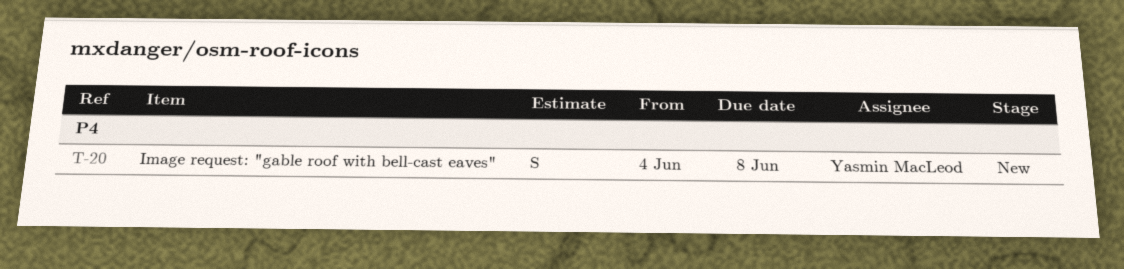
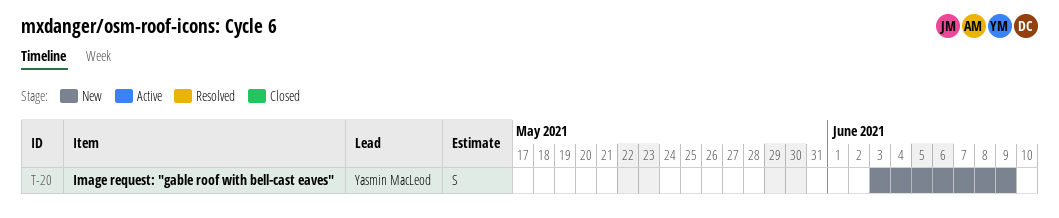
T-20, start: Jun 4 -> Jun 3
T-20, due: Jun 8 -> Jun 9

